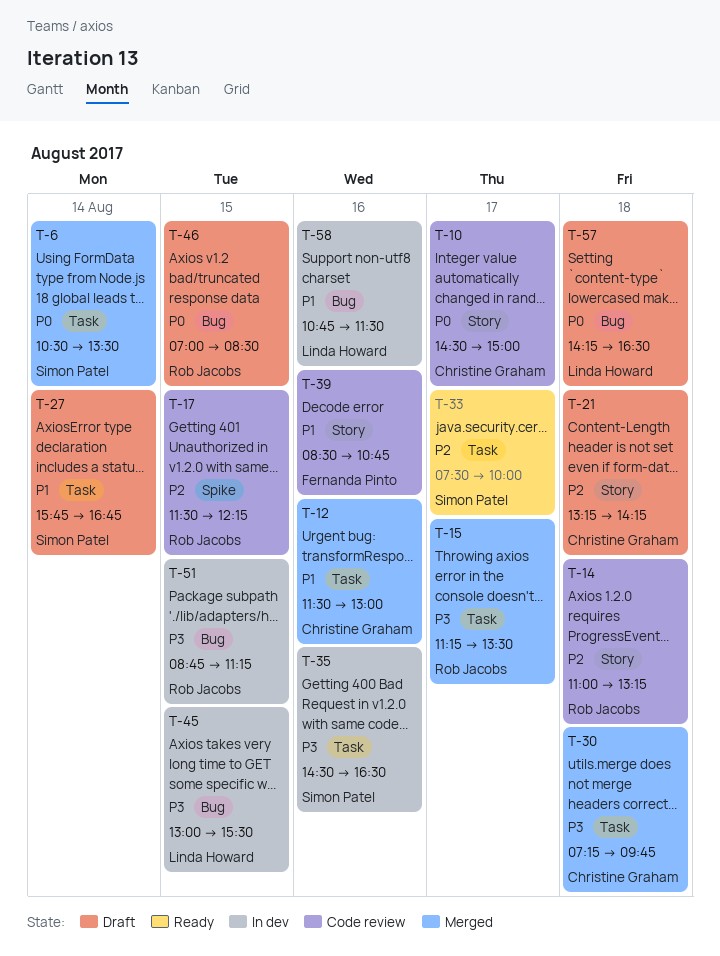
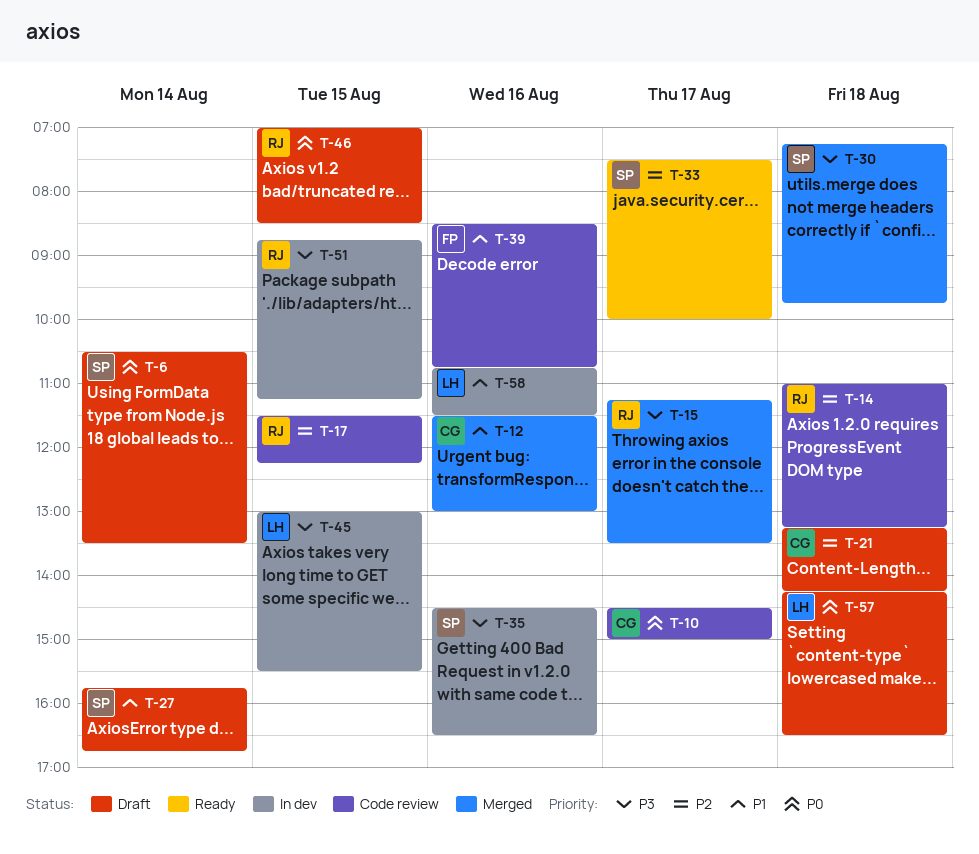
T-6, status: Merged -> Draft
T-30, owner: Christine Graham -> Simon Patel

